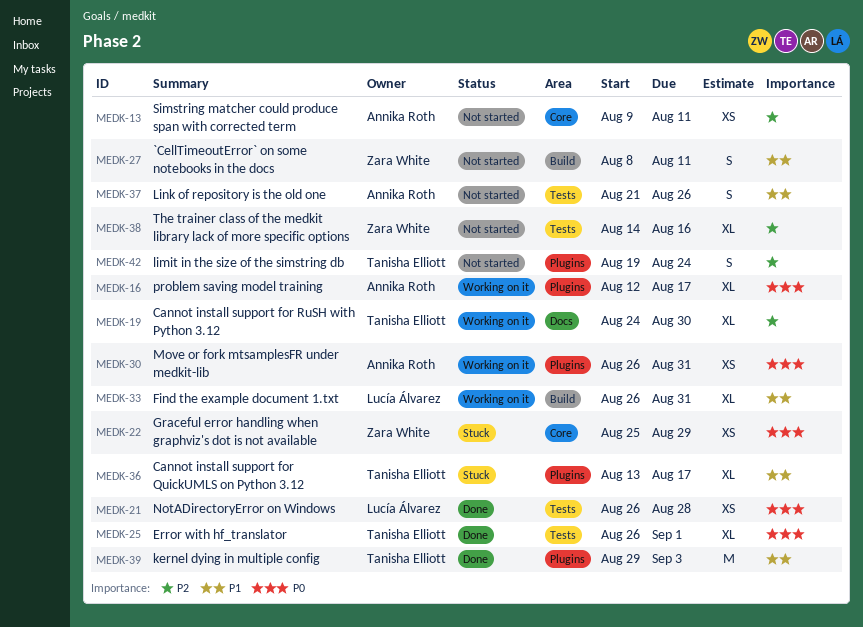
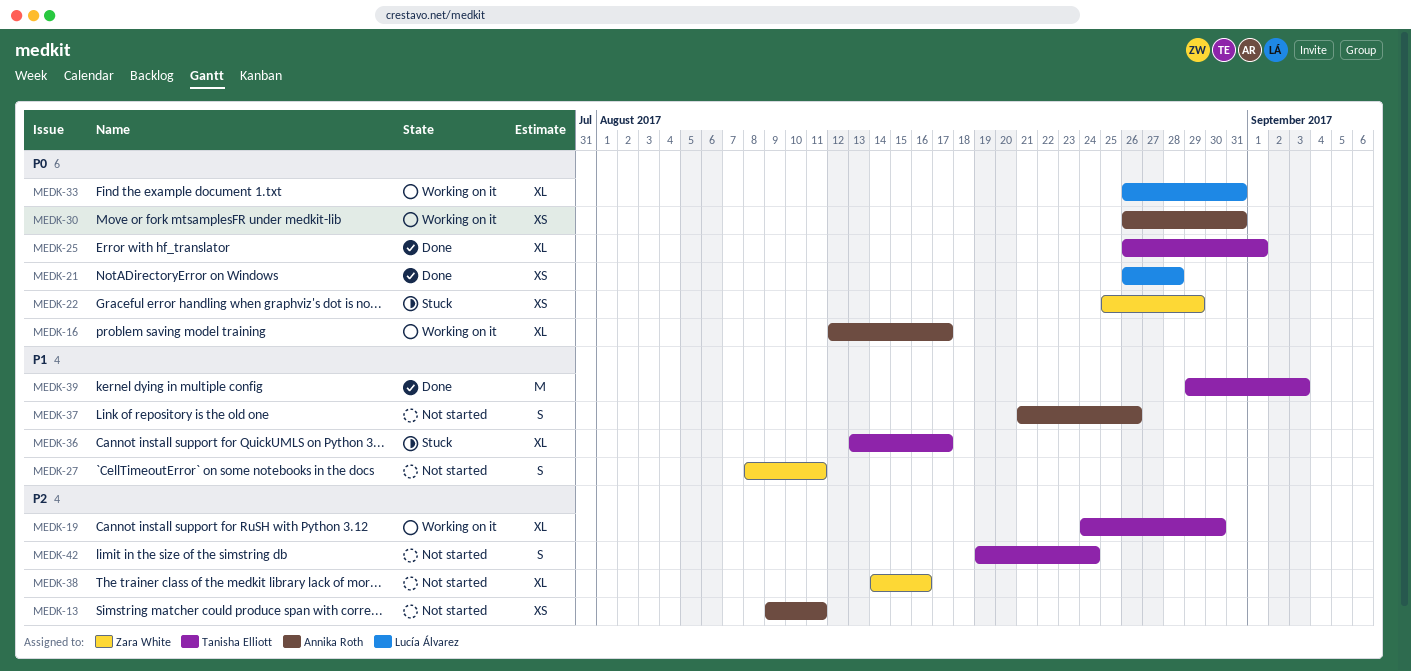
MEDK-33, priority: P1 -> P0

